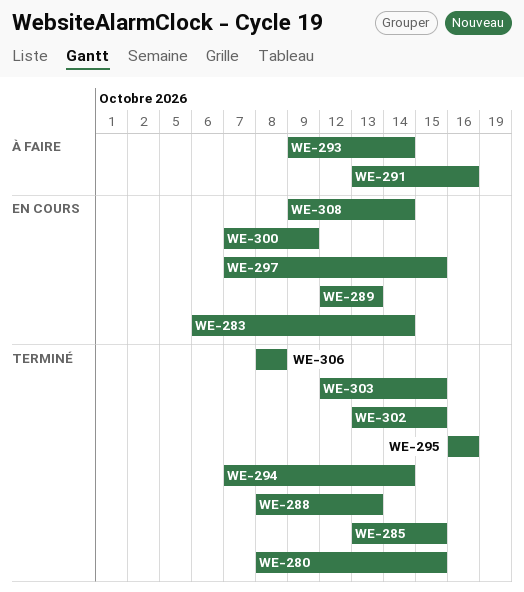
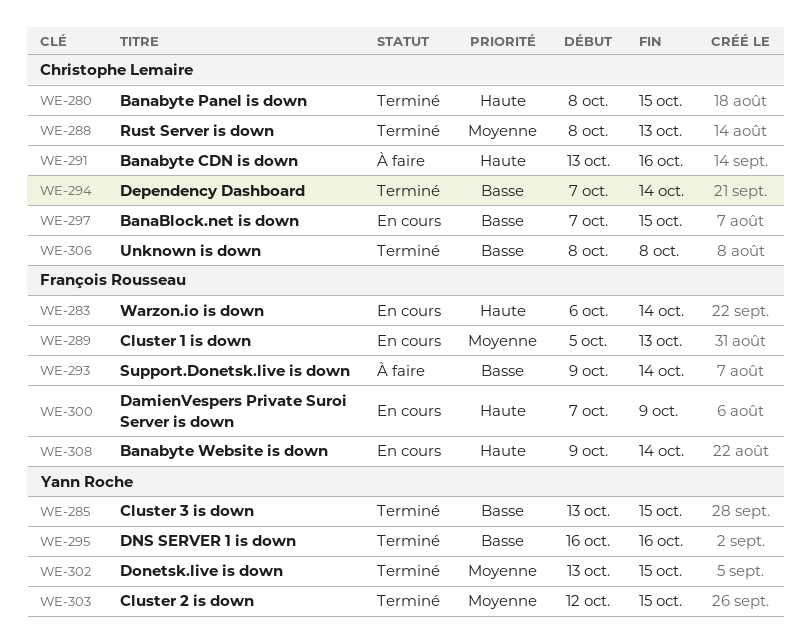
WE-289, start: Oct 12 -> Oct 5

